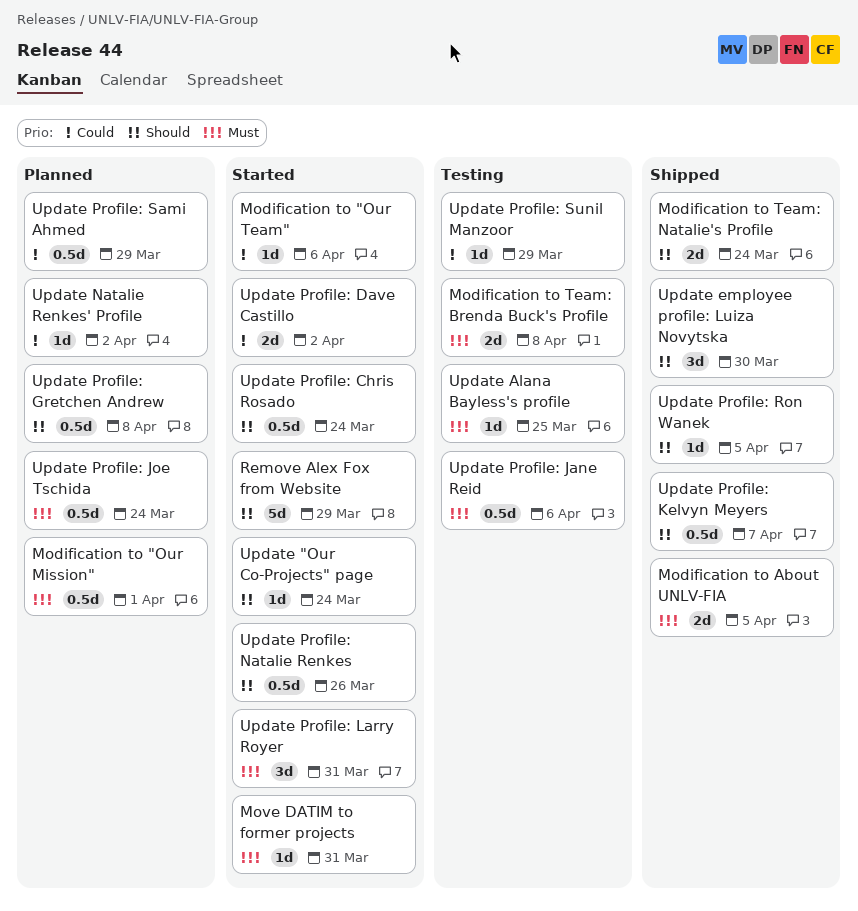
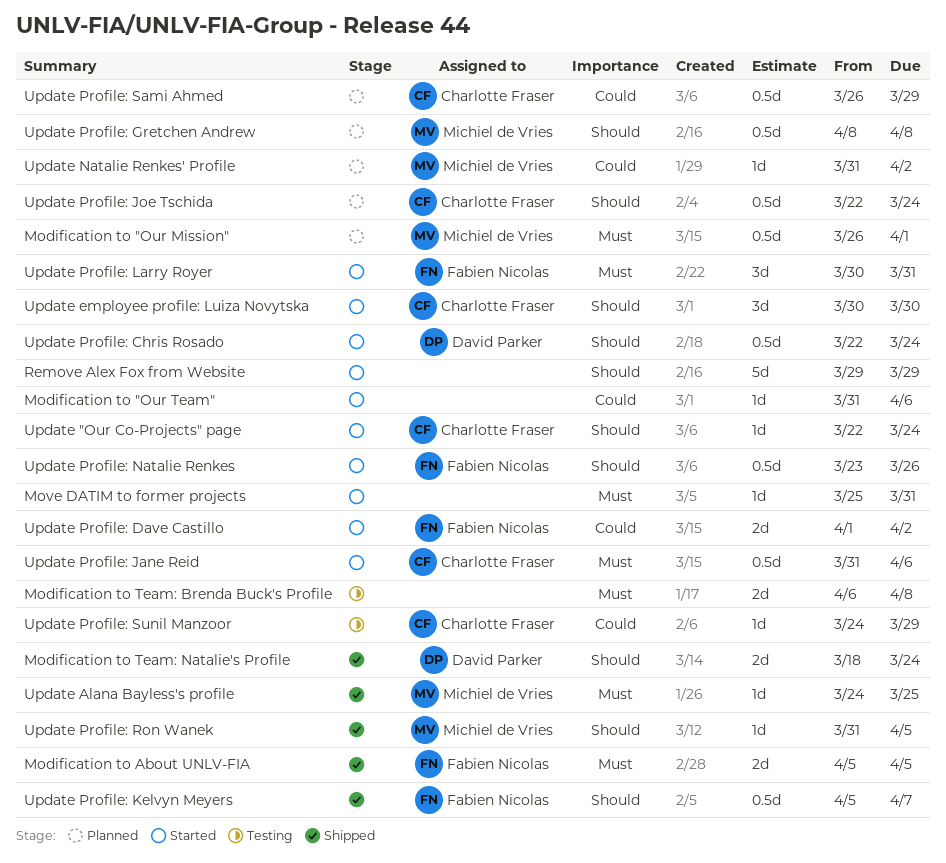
Update Alana Bayless's profile, status: Testing -> Shipped
Update employee profile: Luiza Novytska, status: Shipped -> Started
Update Profile: Jane Reid, status: Testing -> Started
Update Profile: Joe Tschida, priority: Must -> Should

